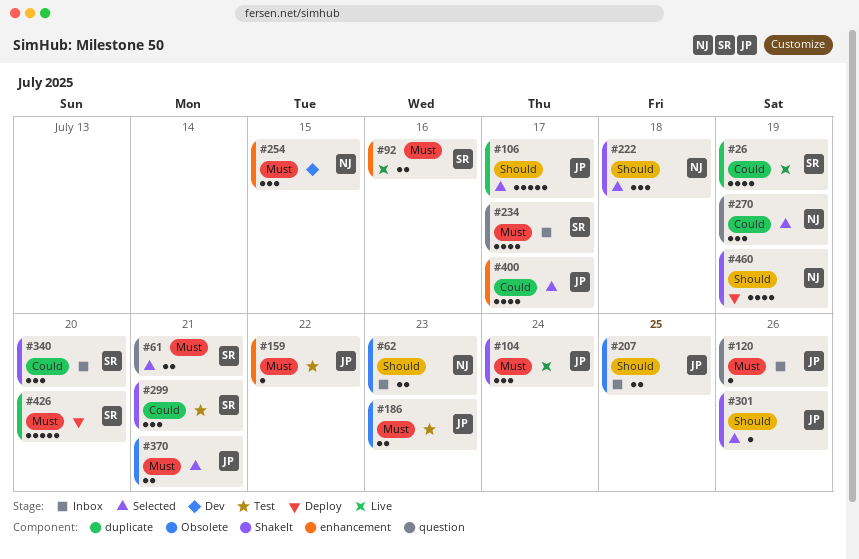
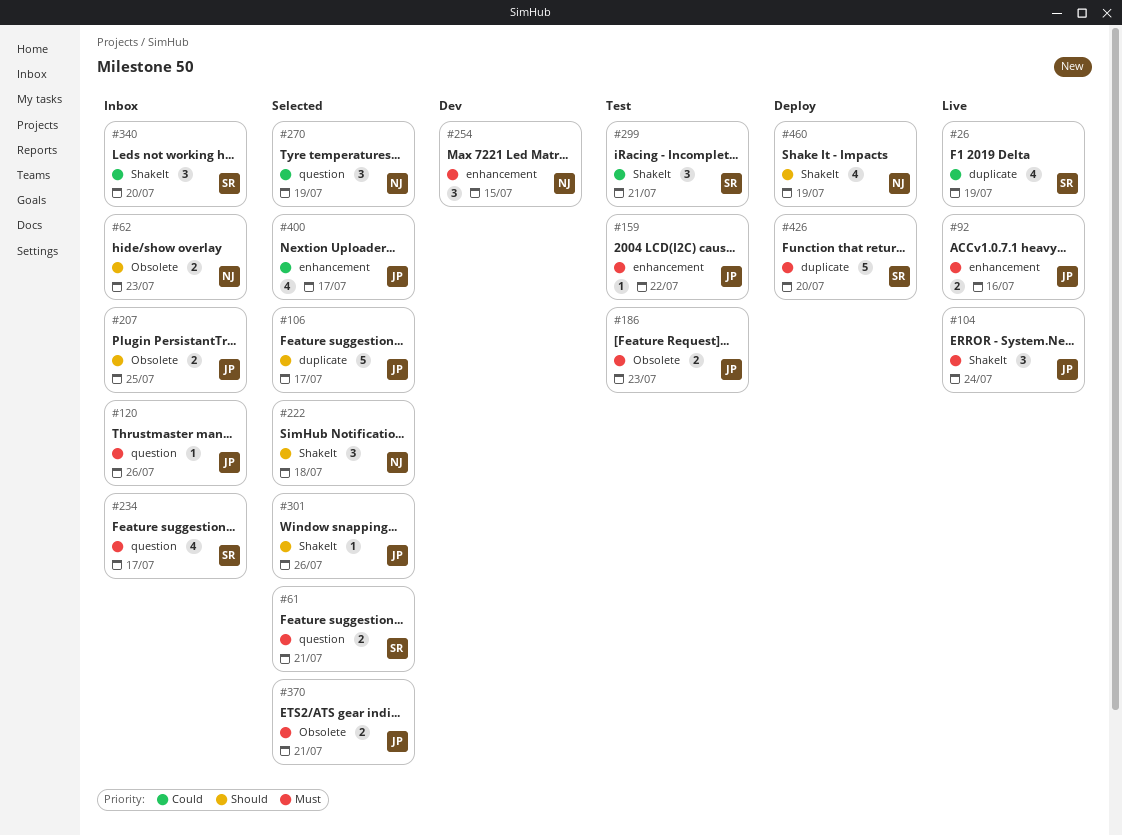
#92, owner: SR -> JP

